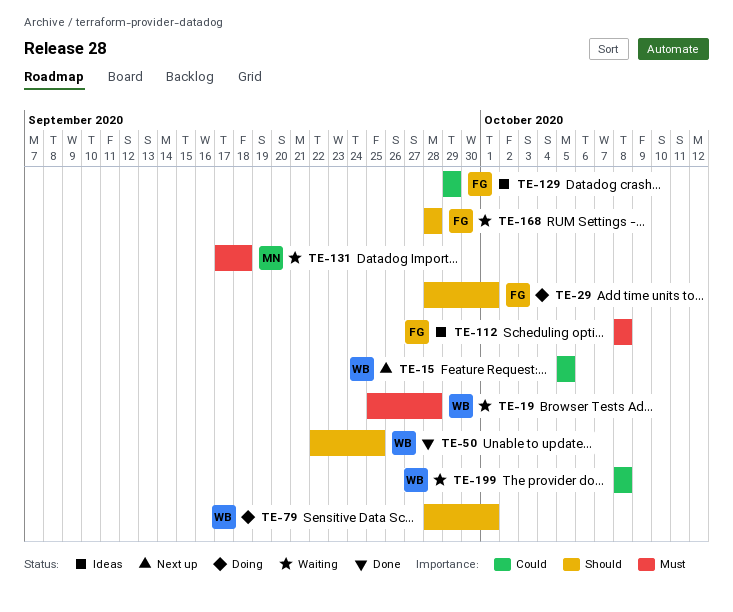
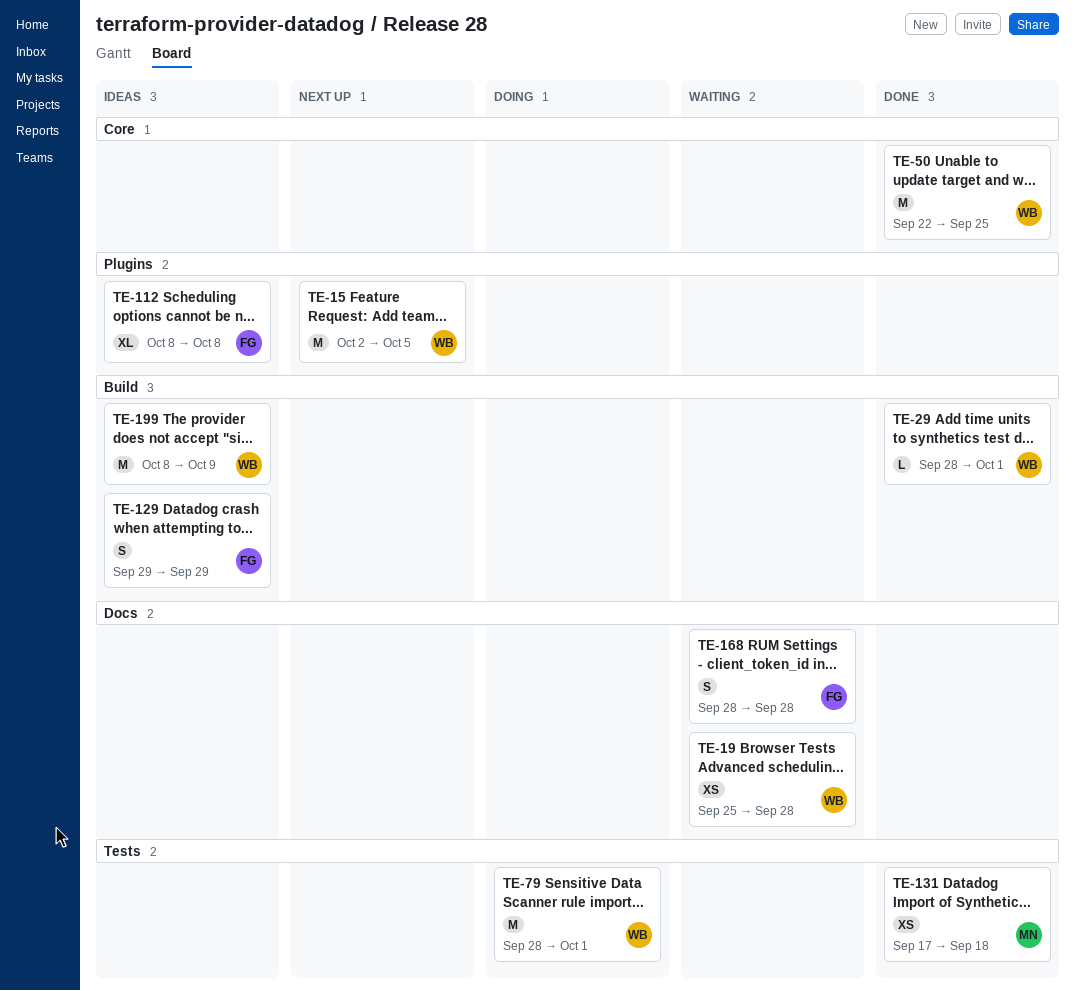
TE-15, start: Oct 5 -> Oct 2
TE-29, status: Doing -> Done
TE-29, owner: FG -> WB
TE-131, status: Waiting -> Done
TE-199, status: Waiting -> Ideas
TE-199, due: Oct 8 -> Oct 9

